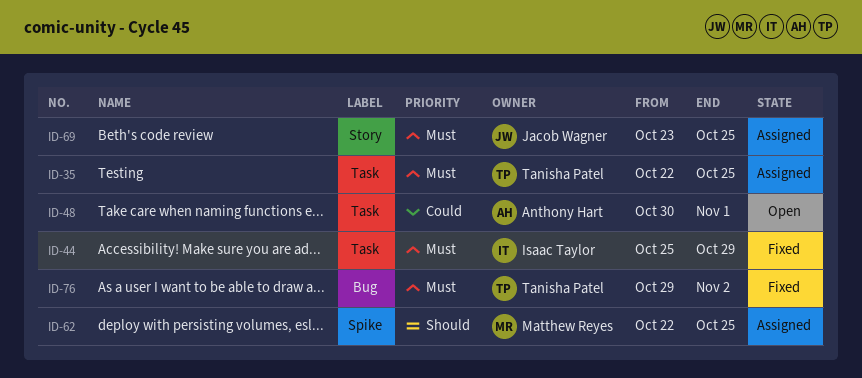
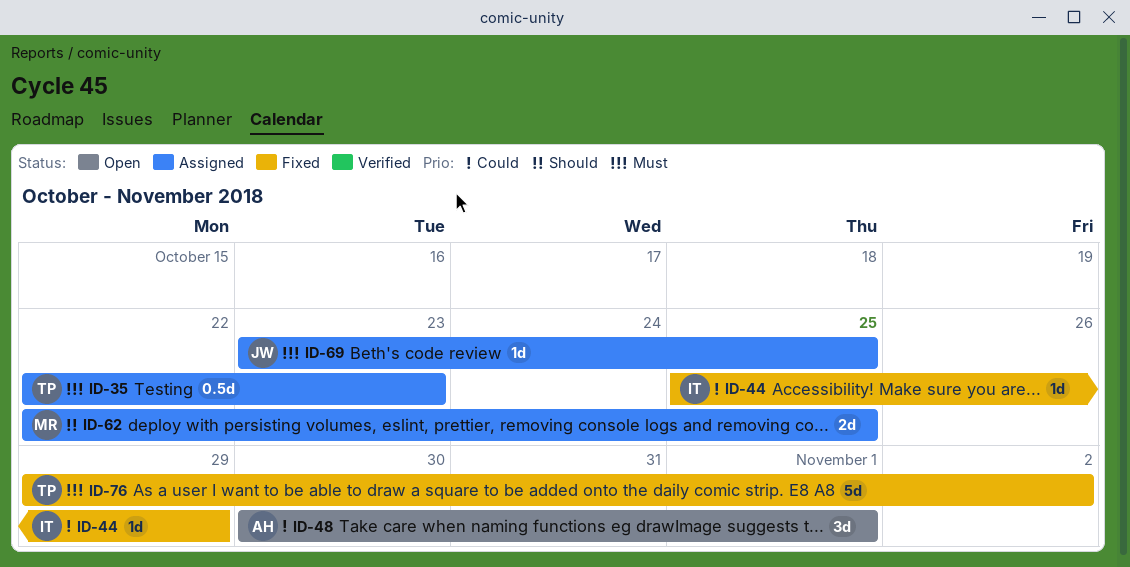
ID-35, due: Oct 25 -> Oct 23
ID-44, priority: Must -> Could

